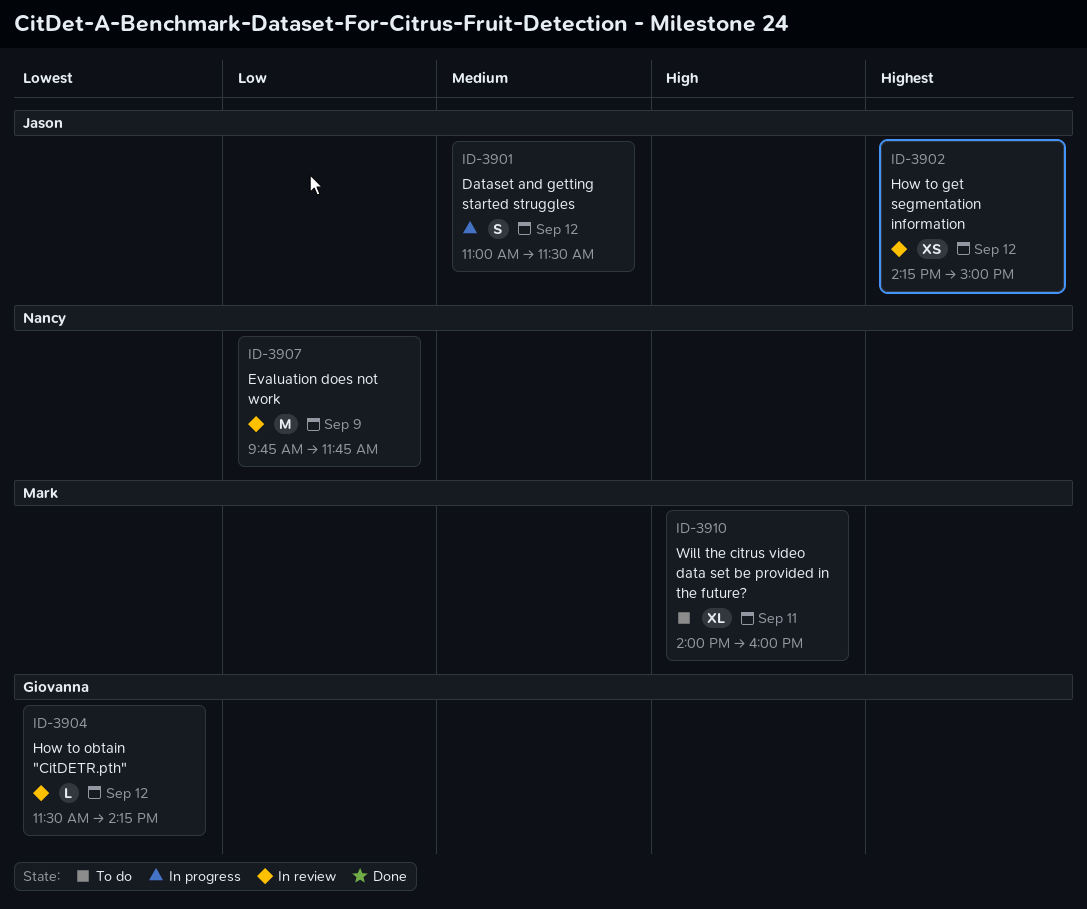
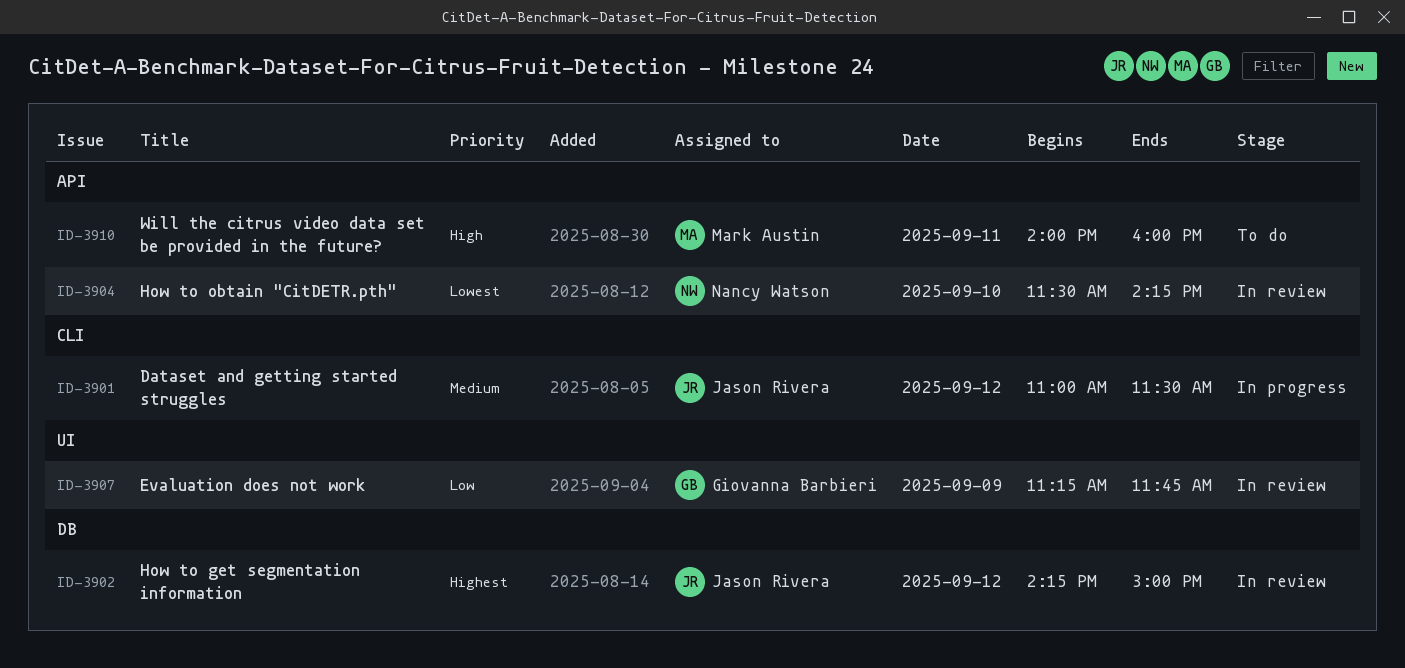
ID-3904, owner: Giovanna Barbieri -> Nancy Watson
ID-3904, day: Sep 12 -> Sep 10
ID-3907, owner: Nancy Watson -> Giovanna Barbieri
ID-3907, begins: 09:45 -> 11:15

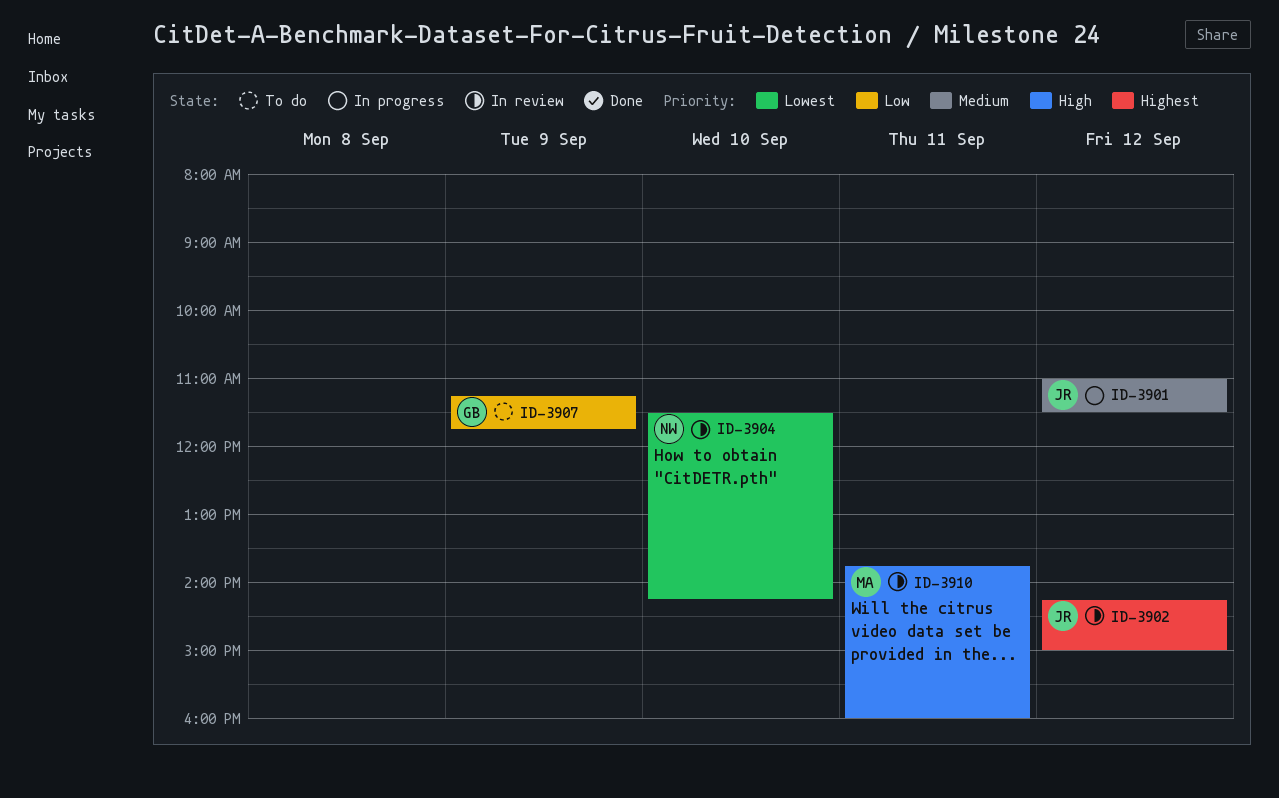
ID-3907, status: In review -> To do
ID-3910, status: To do -> In review
ID-3910, begins: 14:00 -> 13:45

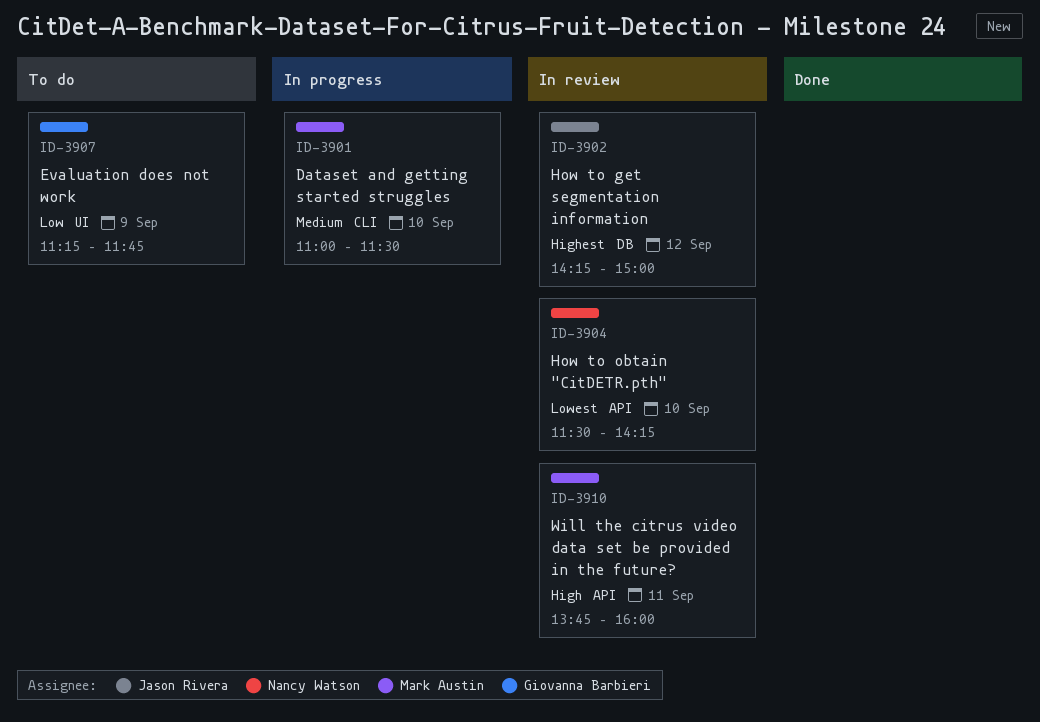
ID-3901, owner: Jason Rivera -> Mark Austin
ID-3901, day: Sep 12 -> Sep 10

